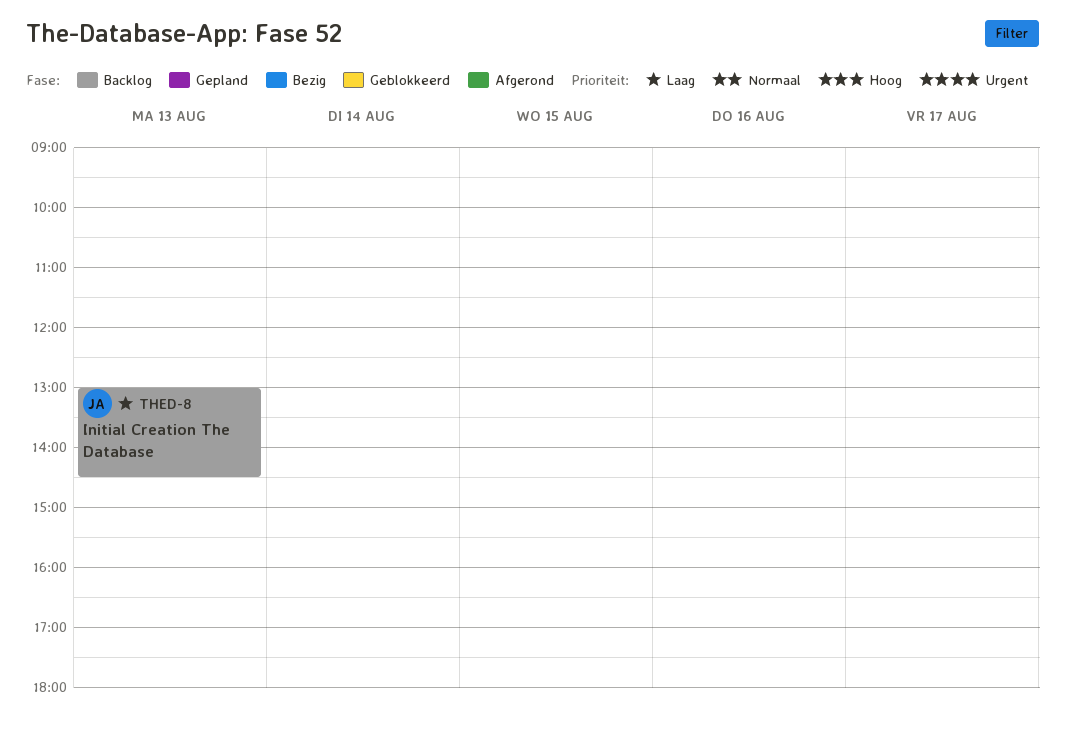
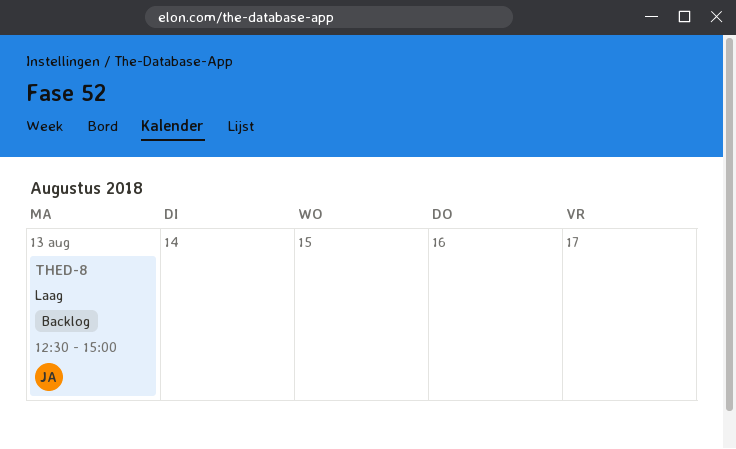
THED-8, begins: 13:00 -> 12:30
THED-8, ends: 14:30 -> 15:00

